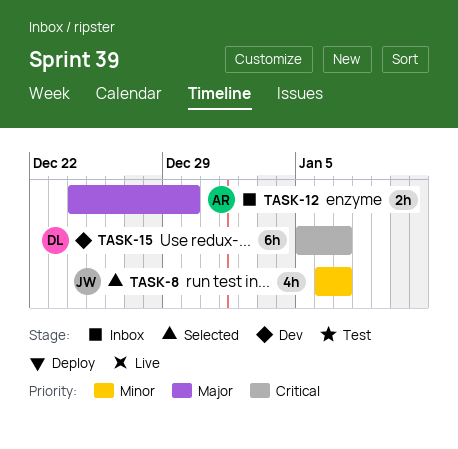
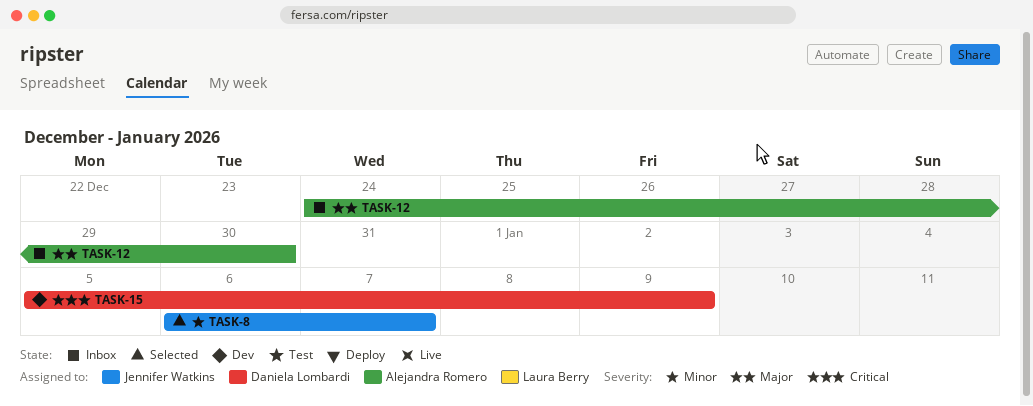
TASK-15, due: Jan 7 -> Jan 9

